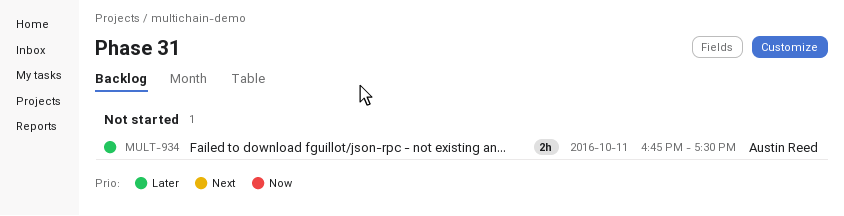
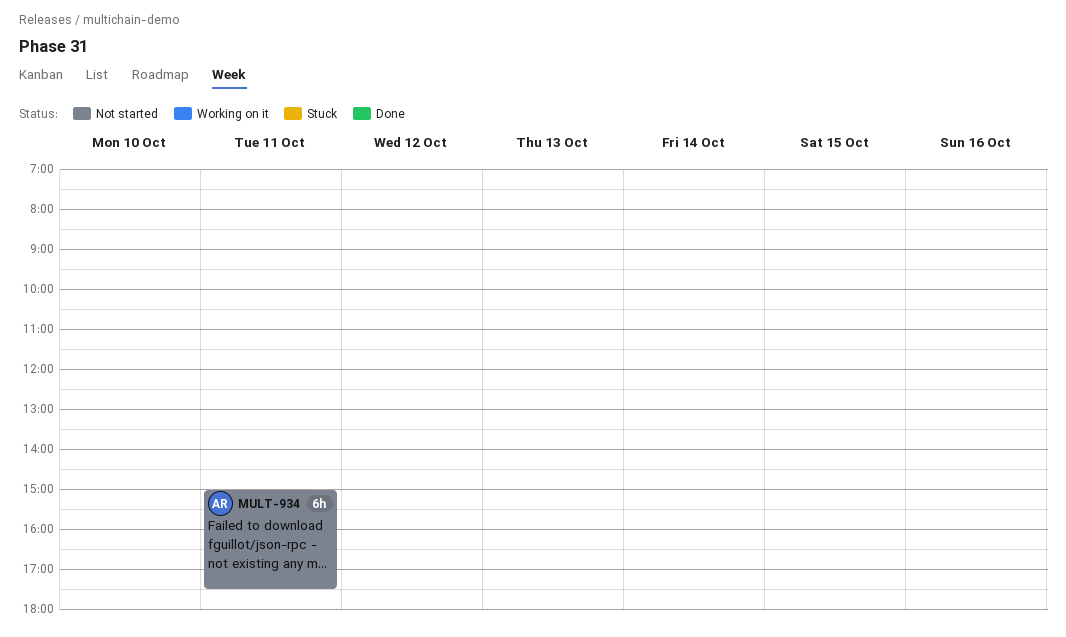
MULT-934, estimate: 2h -> 6h
MULT-934, begins: 16:45 -> 15:00

